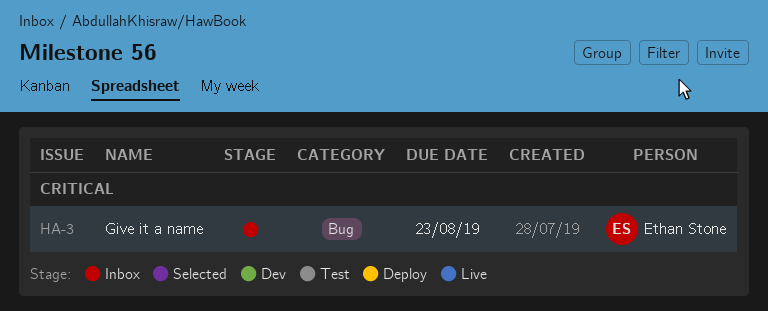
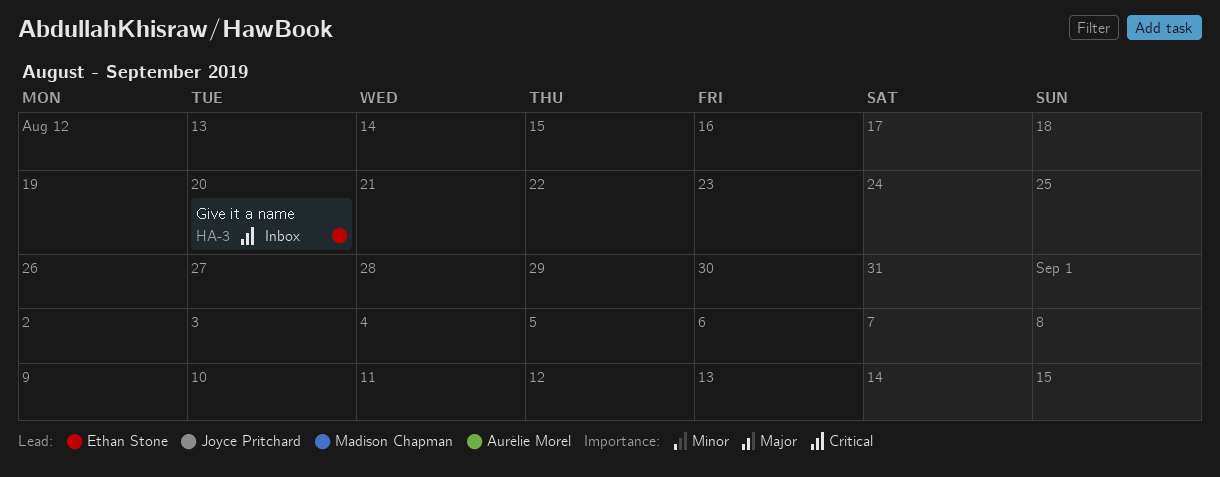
HA-3, due: Aug 23 -> Aug 20

